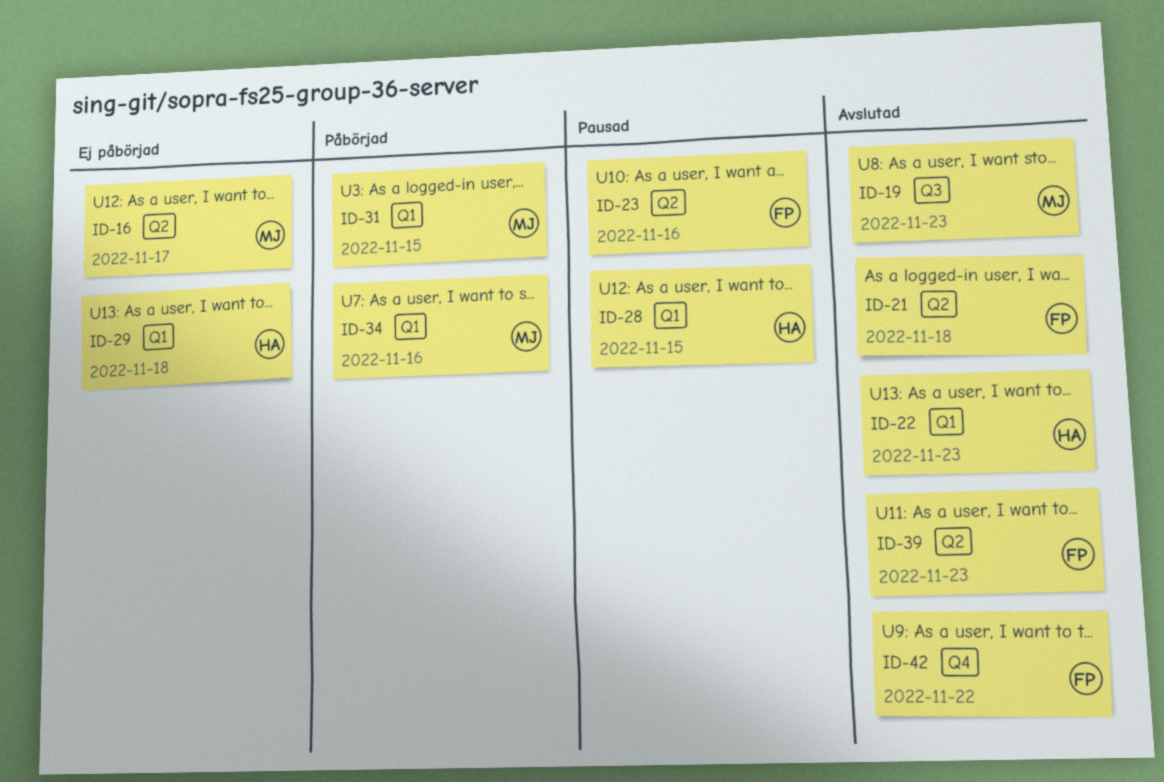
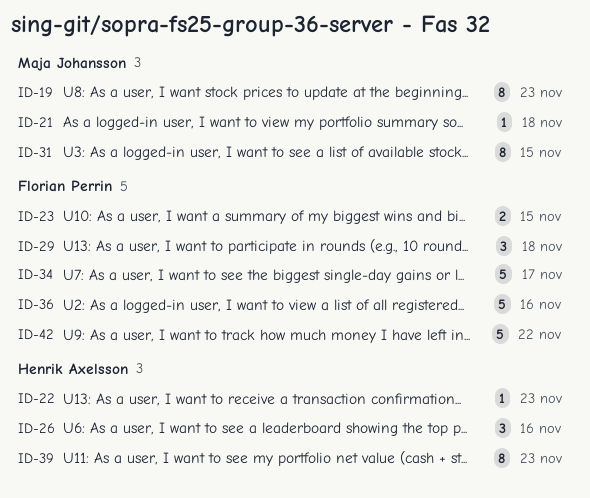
ID-16: present -> none
ID-21, owner: Florian Perrin -> Maja Johansson
ID-23, due: Nov 16 -> Nov 15
ID-26: none -> present
ID-28: present -> none
ID-29, owner: Henrik Axelsson -> Florian Perrin
ID-34, owner: Maja Johansson -> Florian Perrin
ID-34, due: Nov 16 -> Nov 17
ID-36: none -> present
ID-39, owner: Florian Perrin -> Henrik Axelsson

